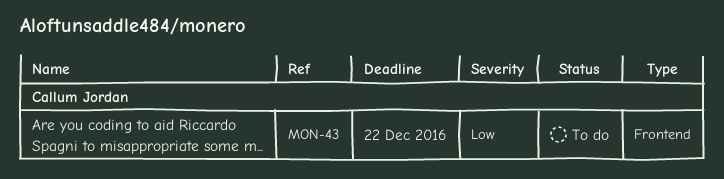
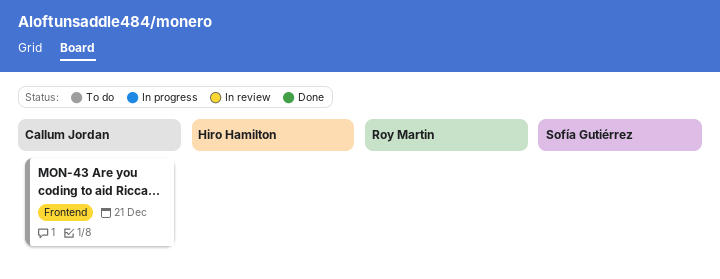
MON-43, due: Dec 22 -> Dec 21

